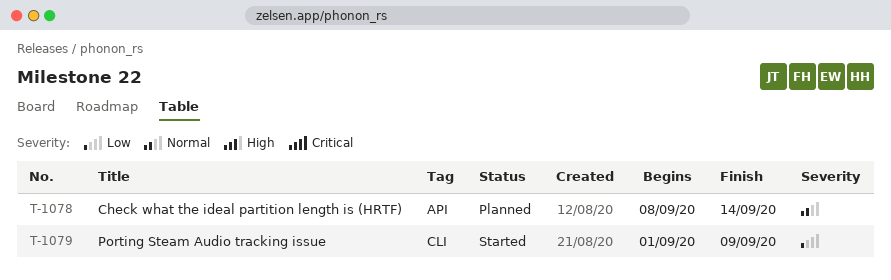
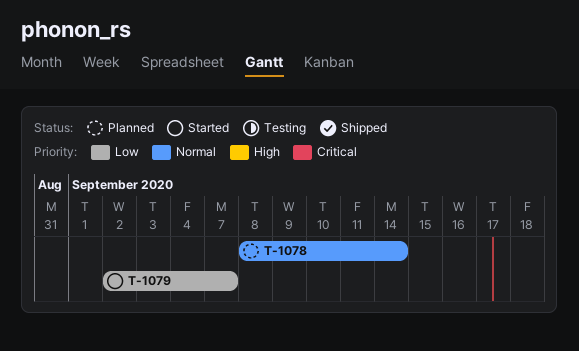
T-1079, start: Sep 1 -> Sep 2
T-1079, due: Sep 9 -> Sep 7

